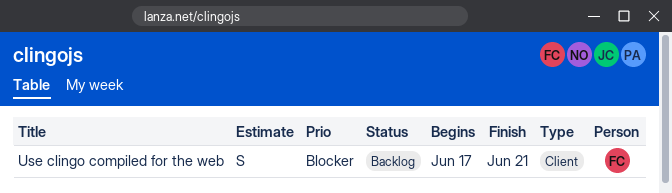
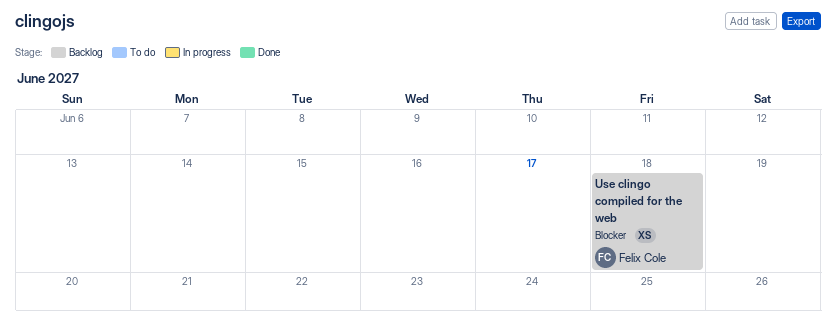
Use clingo compiled for the web, estimate: S -> XS
Use clingo compiled for the web, due: Jun 21 -> Jun 18

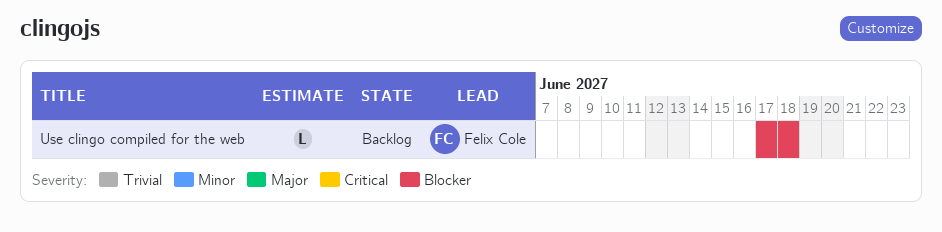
Use clingo compiled for the web, estimate: XS -> L

